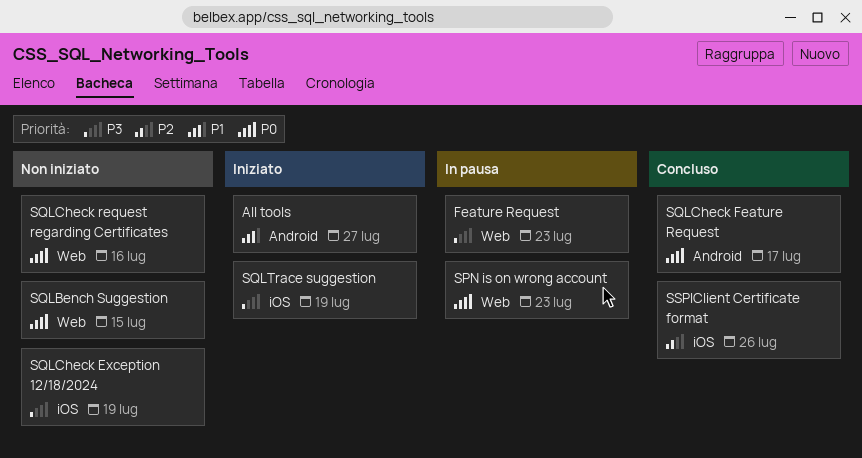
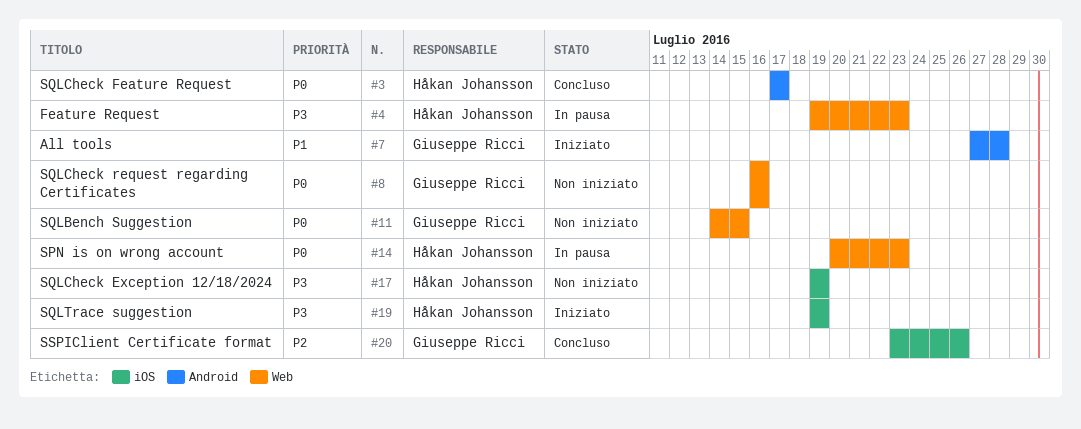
All tools, due: Jul 27 -> Jul 28

